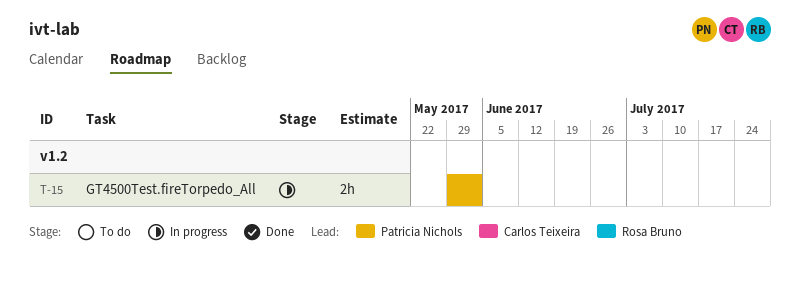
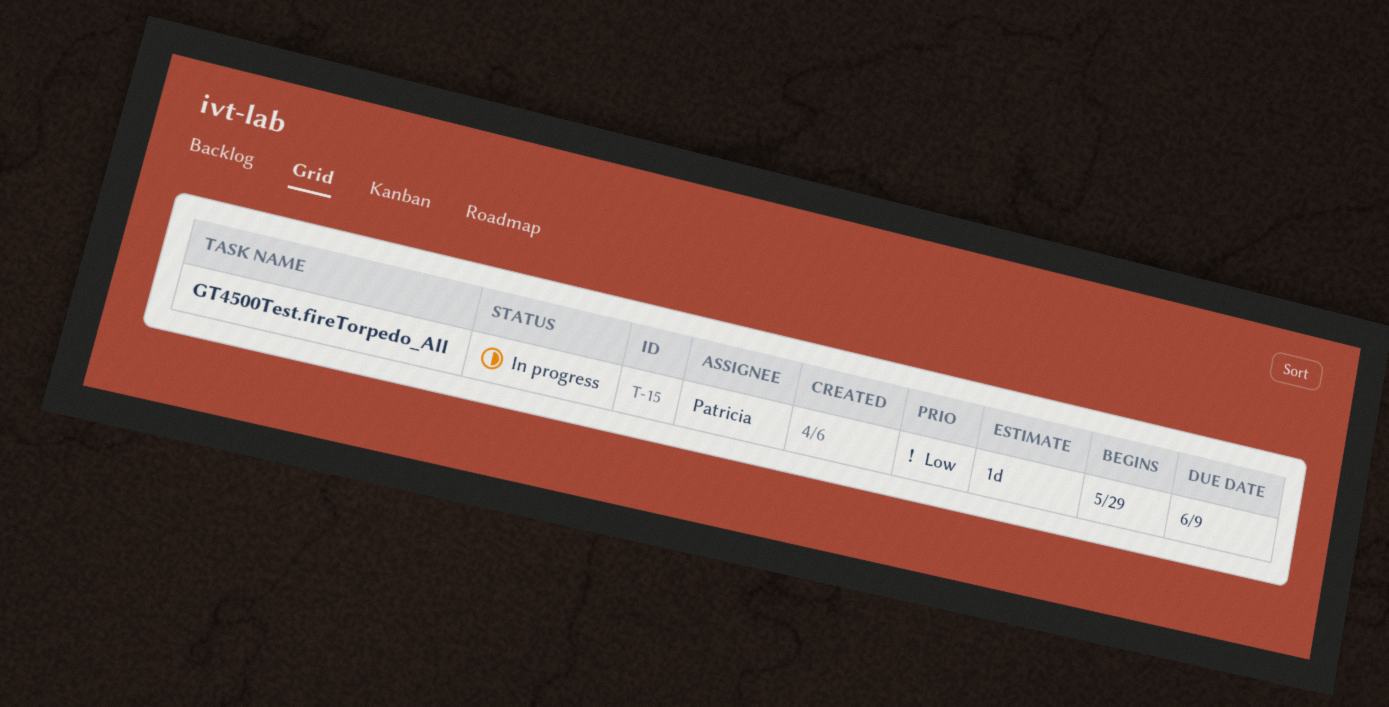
T-15, estimate: 2h -> 1d
T-15, due: Jun 2 -> Jun 9

